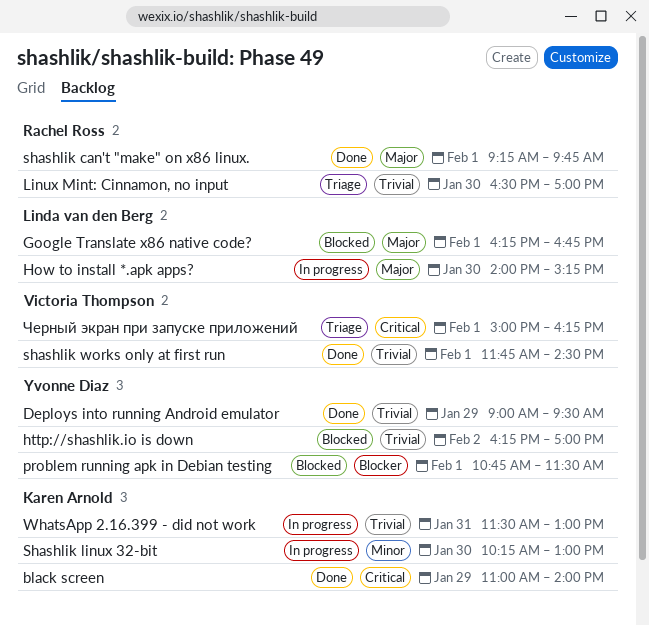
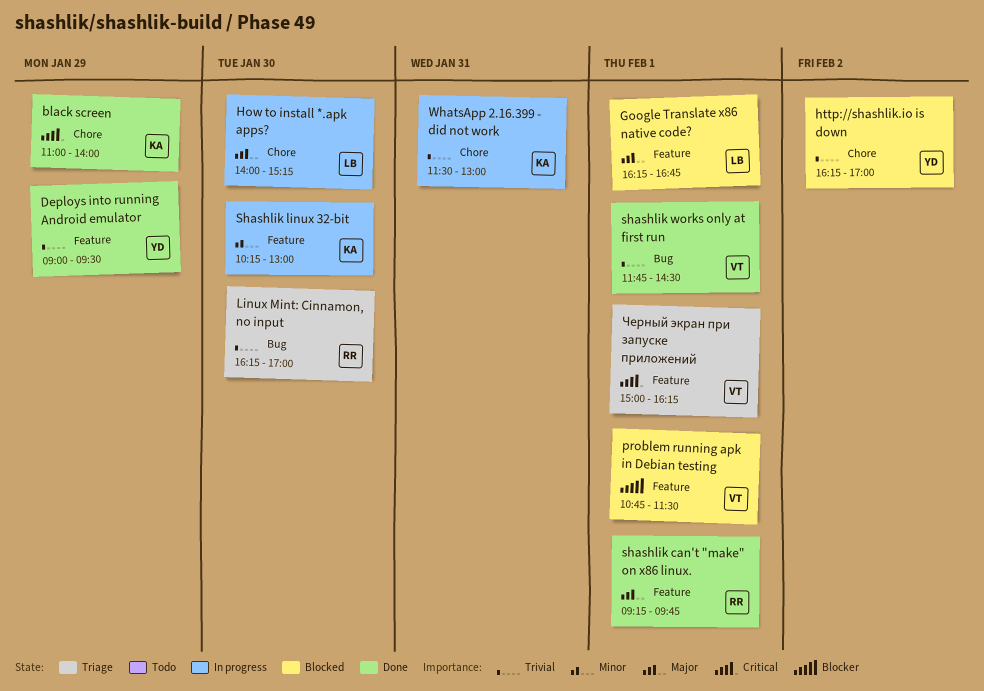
Linux Mint: Cinnamon, no input, begins: 16:30 -> 16:15
problem running apk in Debian testing, owner: Yvonne Diaz -> Victoria Thompson

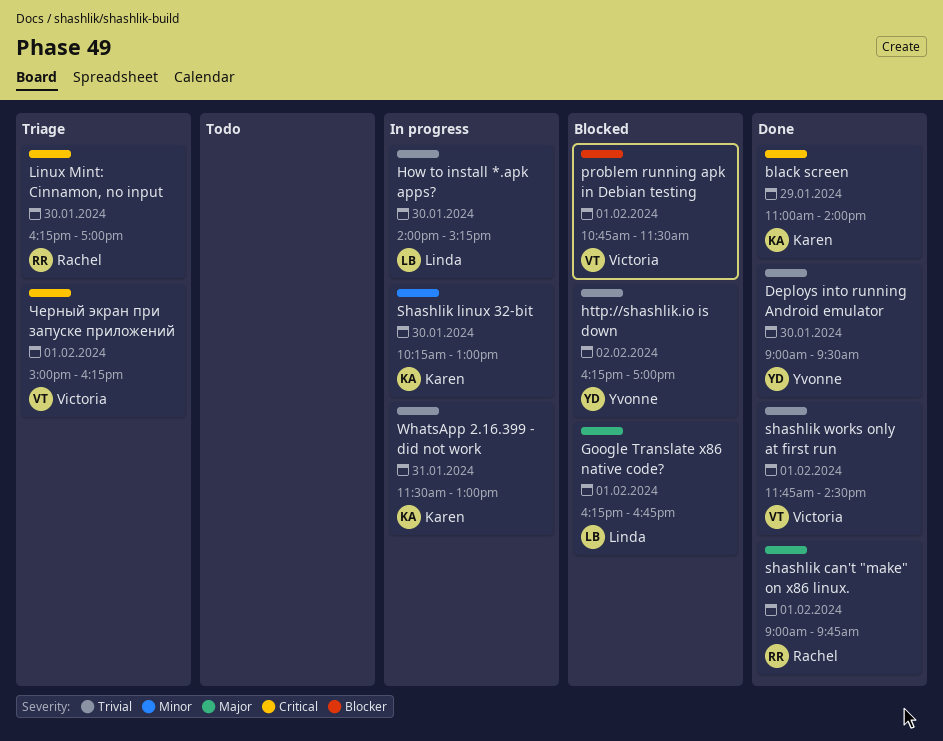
Deploys into running Android emulator, day: Jan 29 -> Jan 30
How to install *.apk apps?, priority: Major -> Trivial
Linux Mint: Cinnamon, no input, priority: Trivial -> Critical
shashlik can't "make" on x86 linux., begins: 09:15 -> 09:00

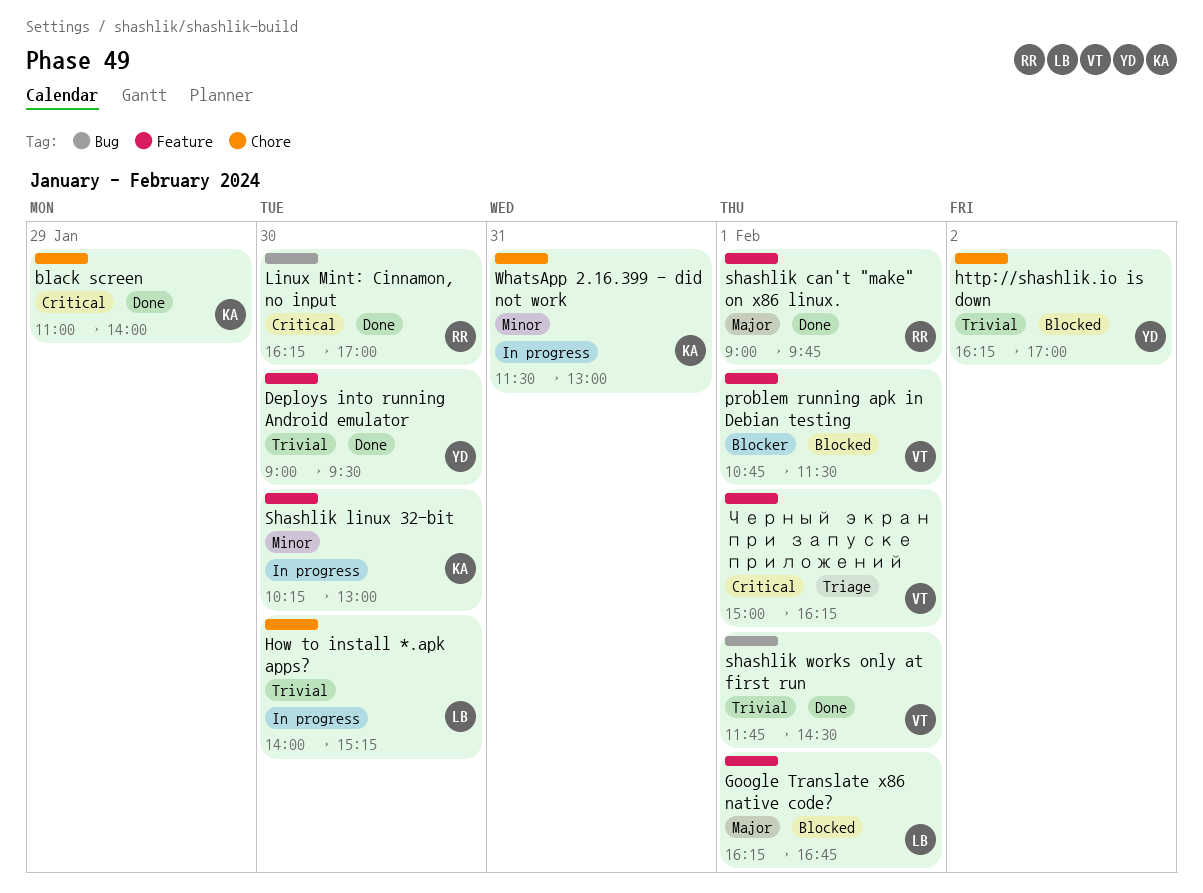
Linux Mint: Cinnamon, no input, status: Triage -> Done
WhatsApp 2.16.399 - did not work, priority: Trivial -> Minor

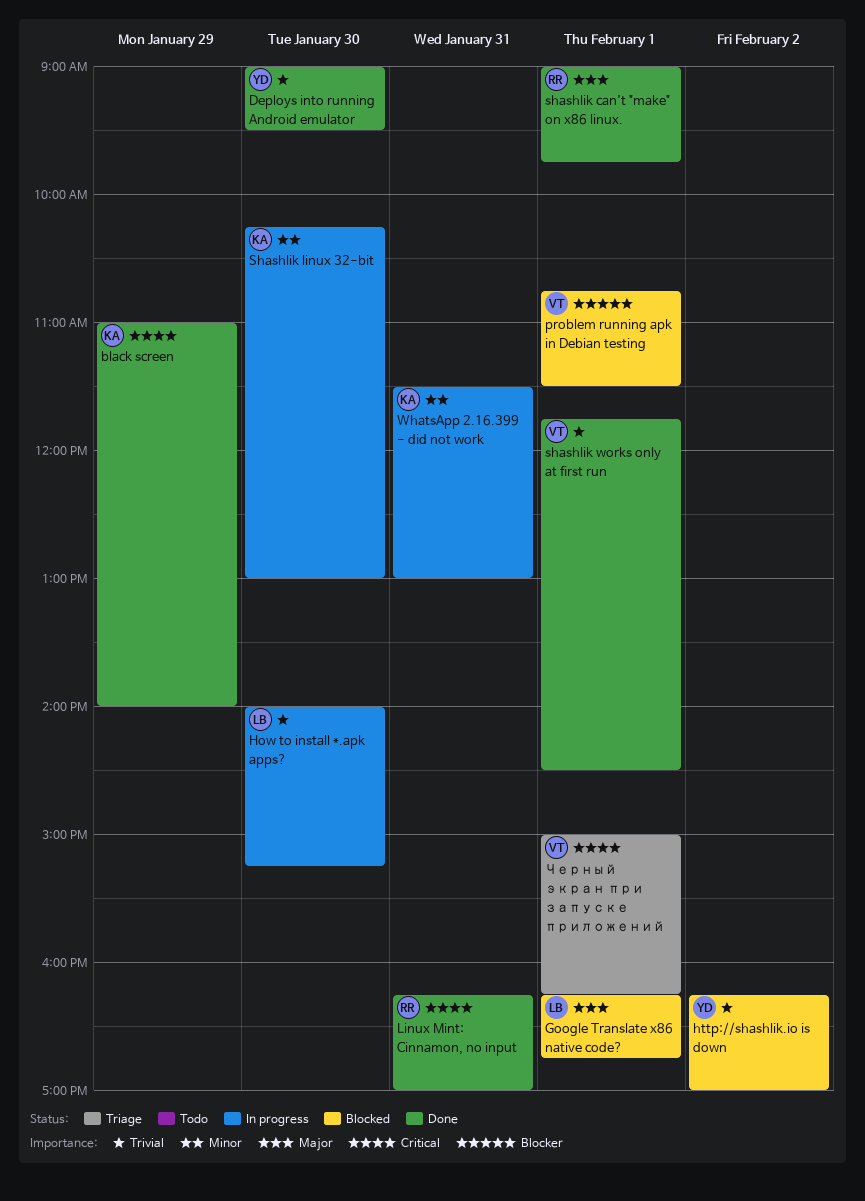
Linux Mint: Cinnamon, no input, day: Jan 30 -> Jan 31

